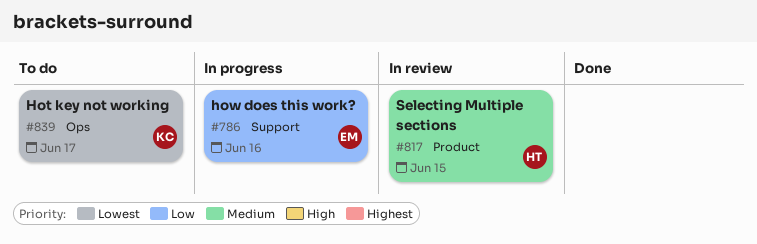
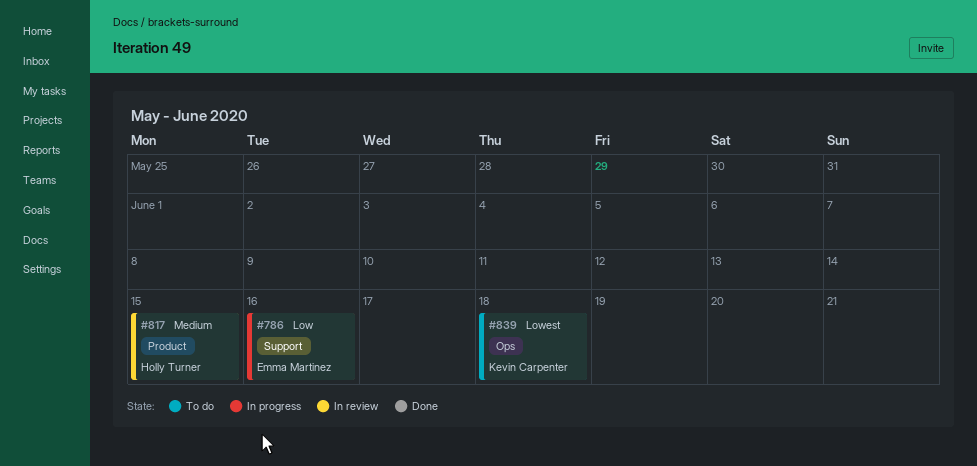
#839, due: Jun 17 -> Jun 18

